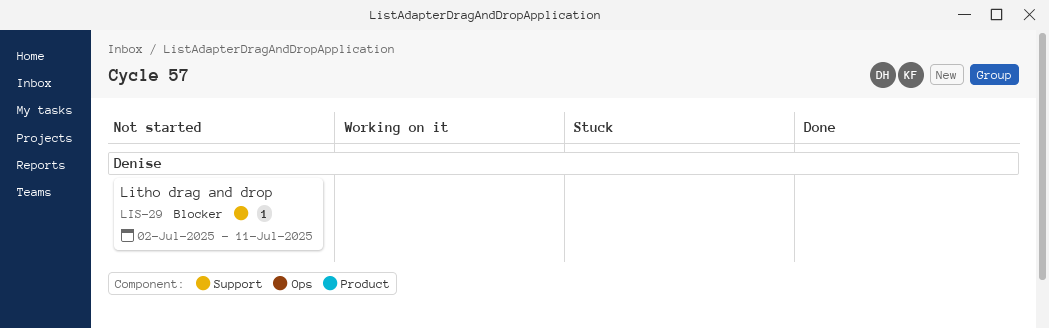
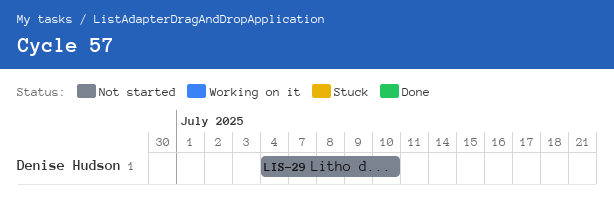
LIS-29, start: Jul 2 -> Jul 4
LIS-29, due: Jul 11 -> Jul 10

